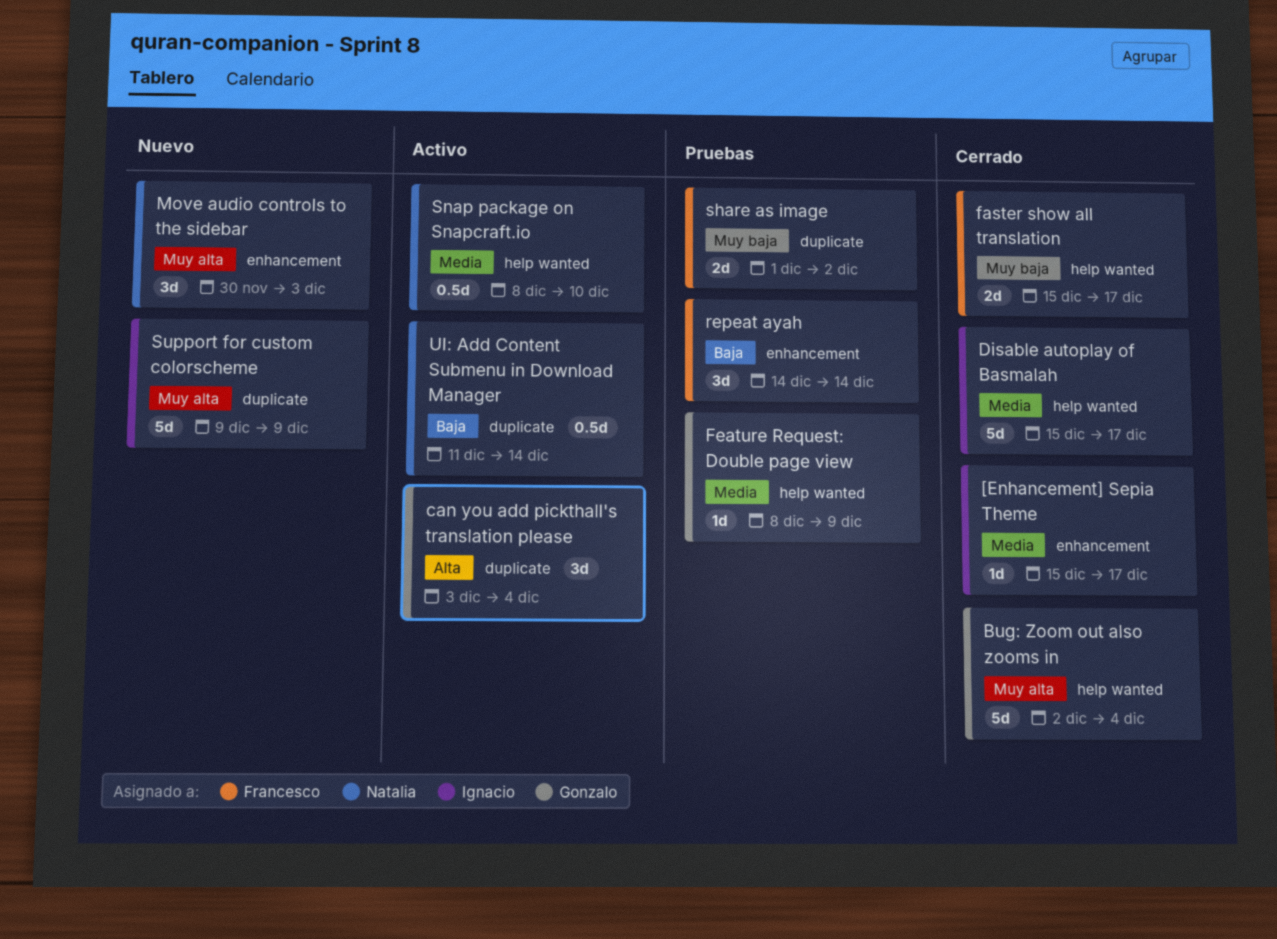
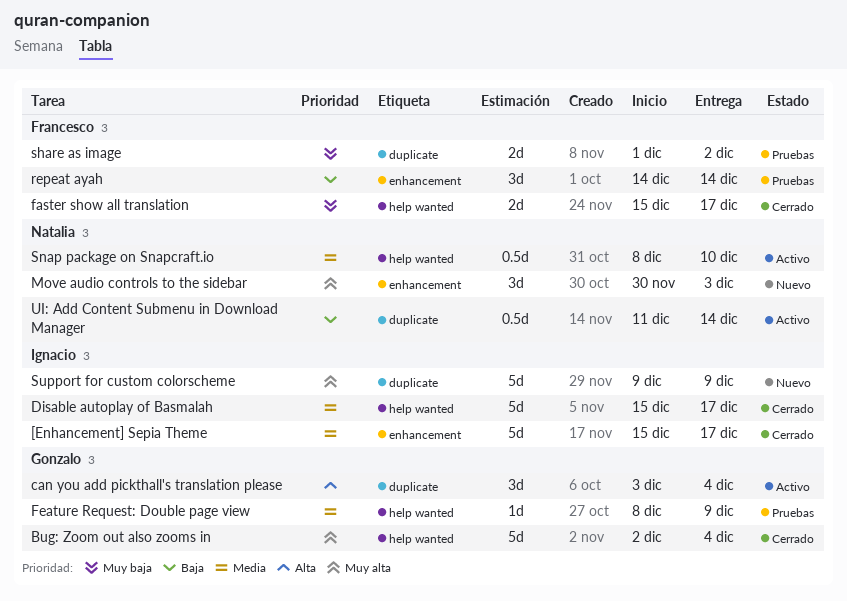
[Enhancement] Sepia Theme, estimate: 1d -> 5d

